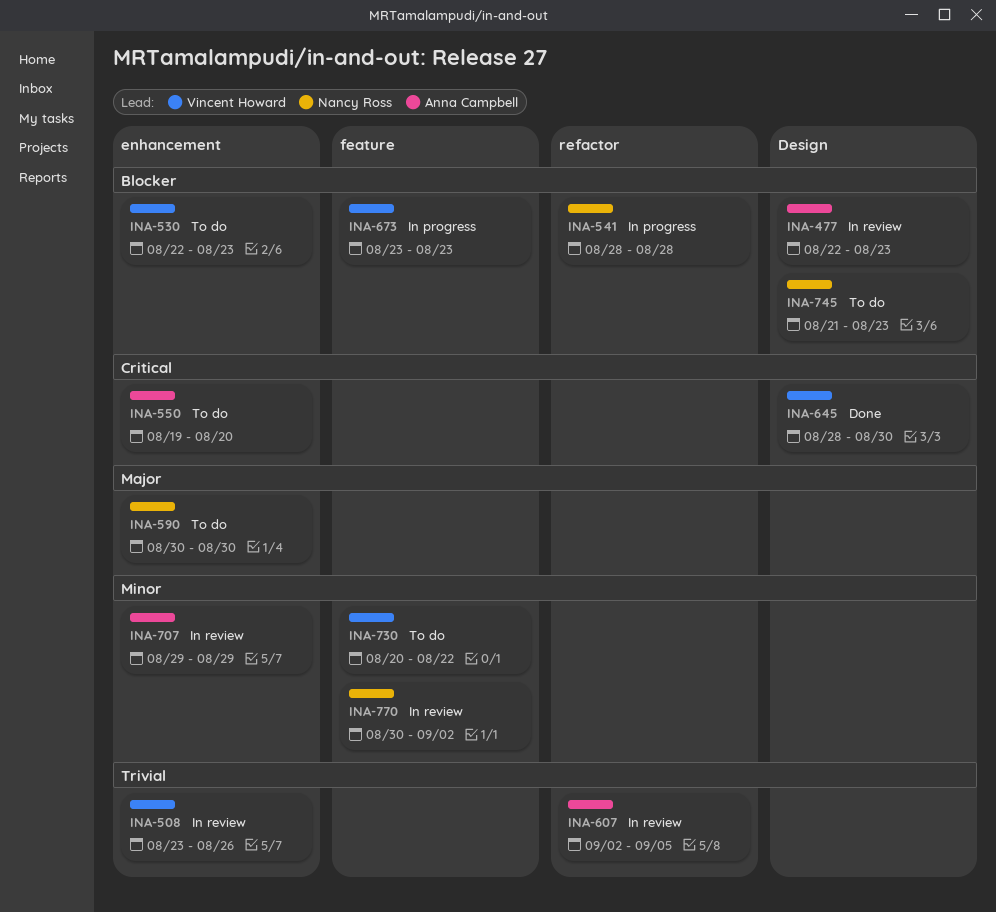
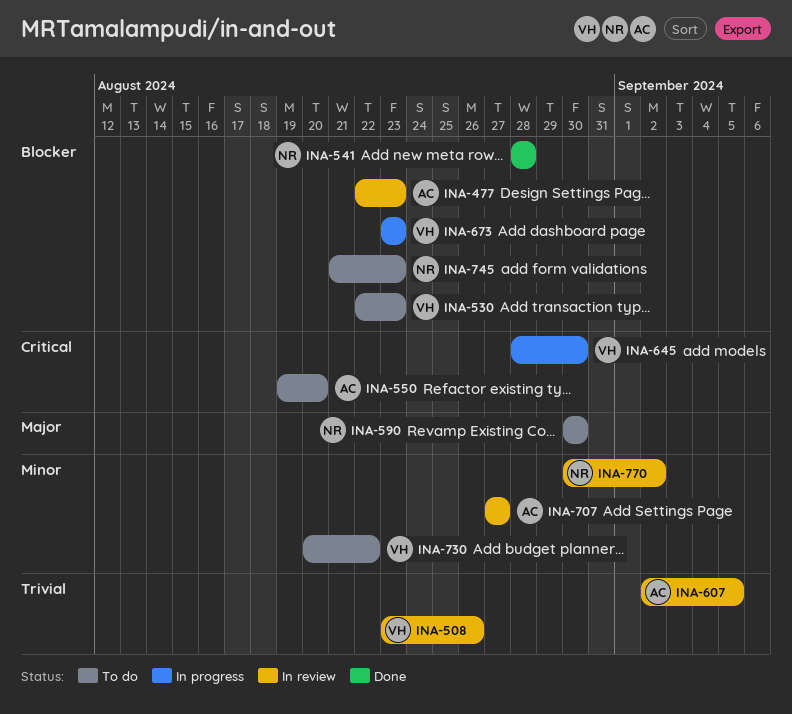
INA-541, status: In progress -> Done
INA-645, status: Done -> In progress
INA-707, start: Aug 29 -> Aug 27
INA-707, due: Aug 29 -> Aug 27

